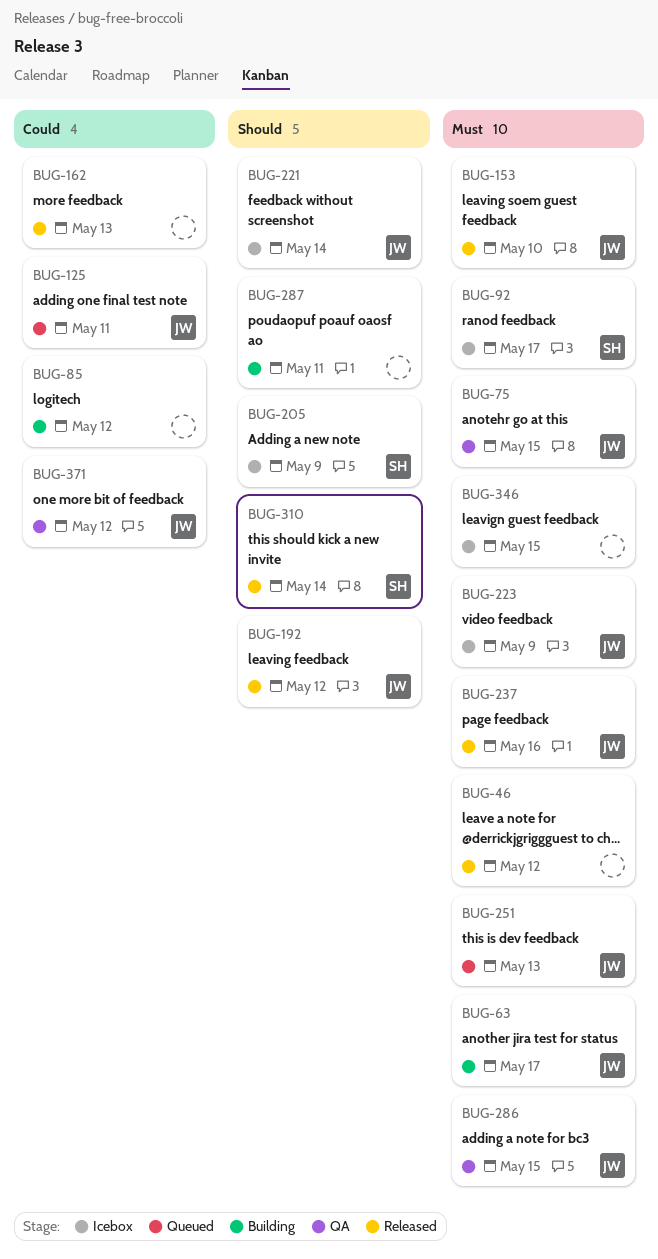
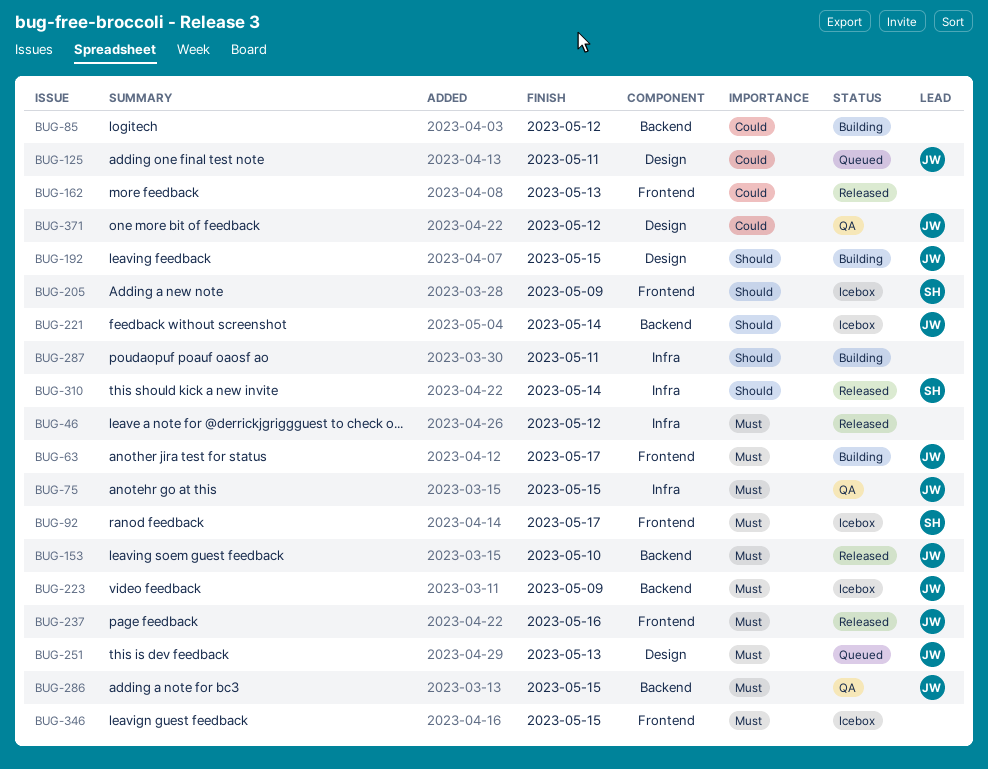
BUG-192, status: Released -> Building
BUG-192, due: May 12 -> May 15

